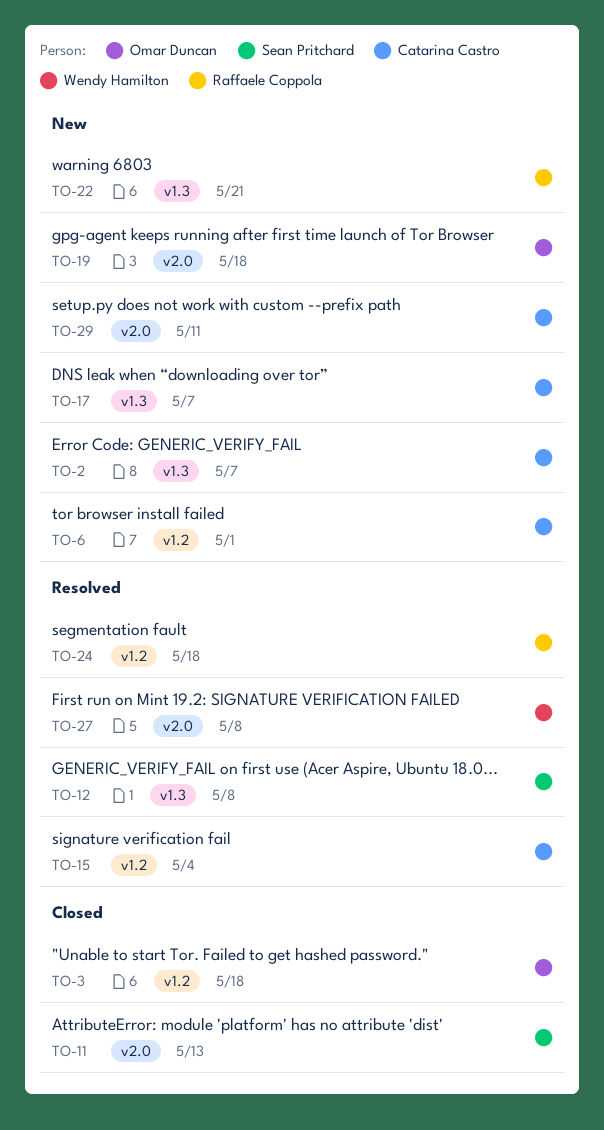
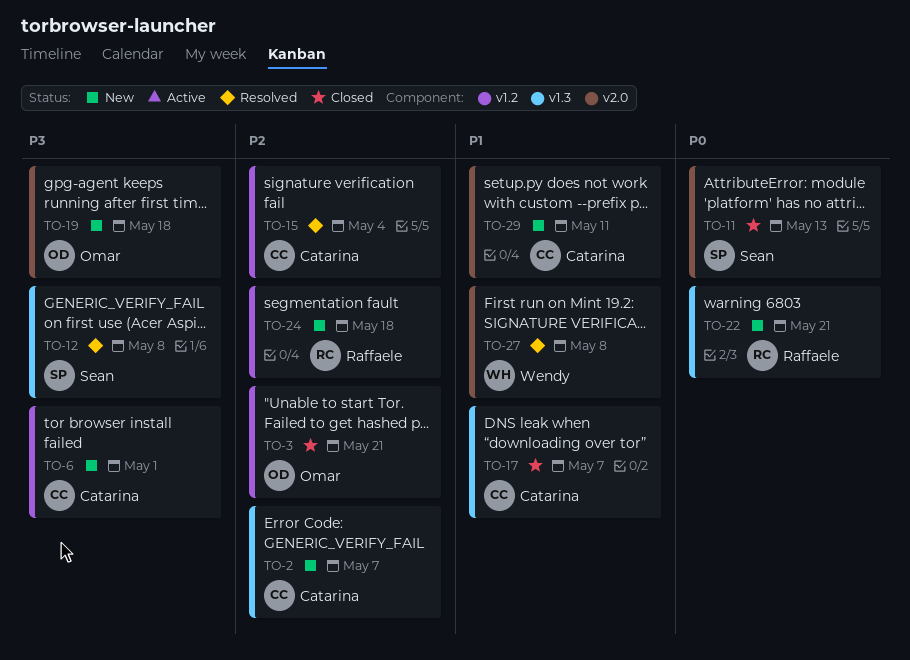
TO-3, due: May 18 -> May 21
TO-17, status: New -> Closed
TO-24, status: Resolved -> New

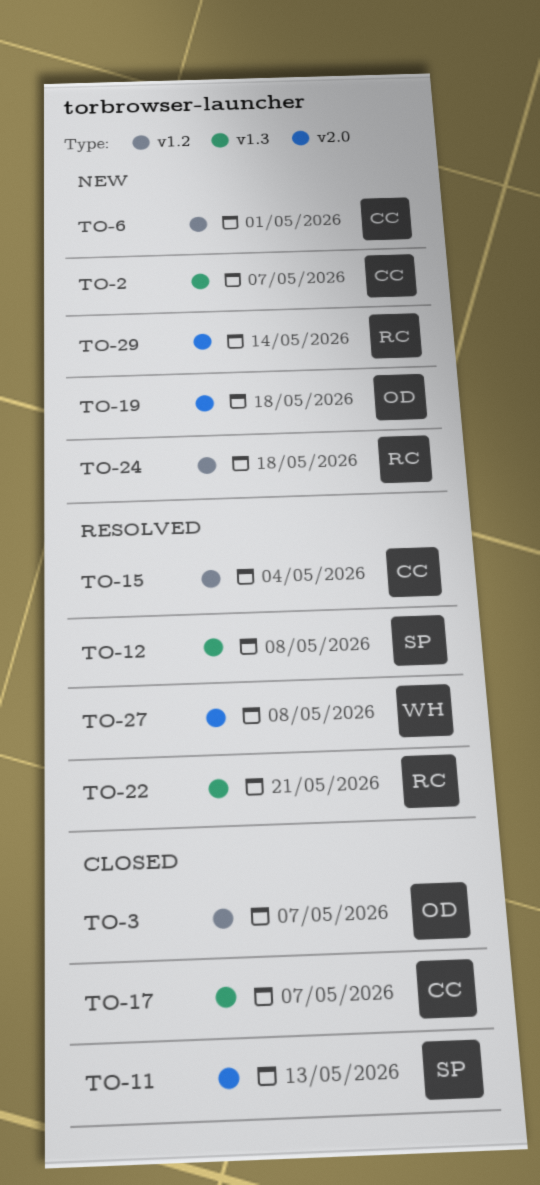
TO-3, due: May 21 -> May 7
TO-22, status: New -> Resolved
TO-29, owner: Catarina -> Raffaele
TO-29, due: May 11 -> May 14

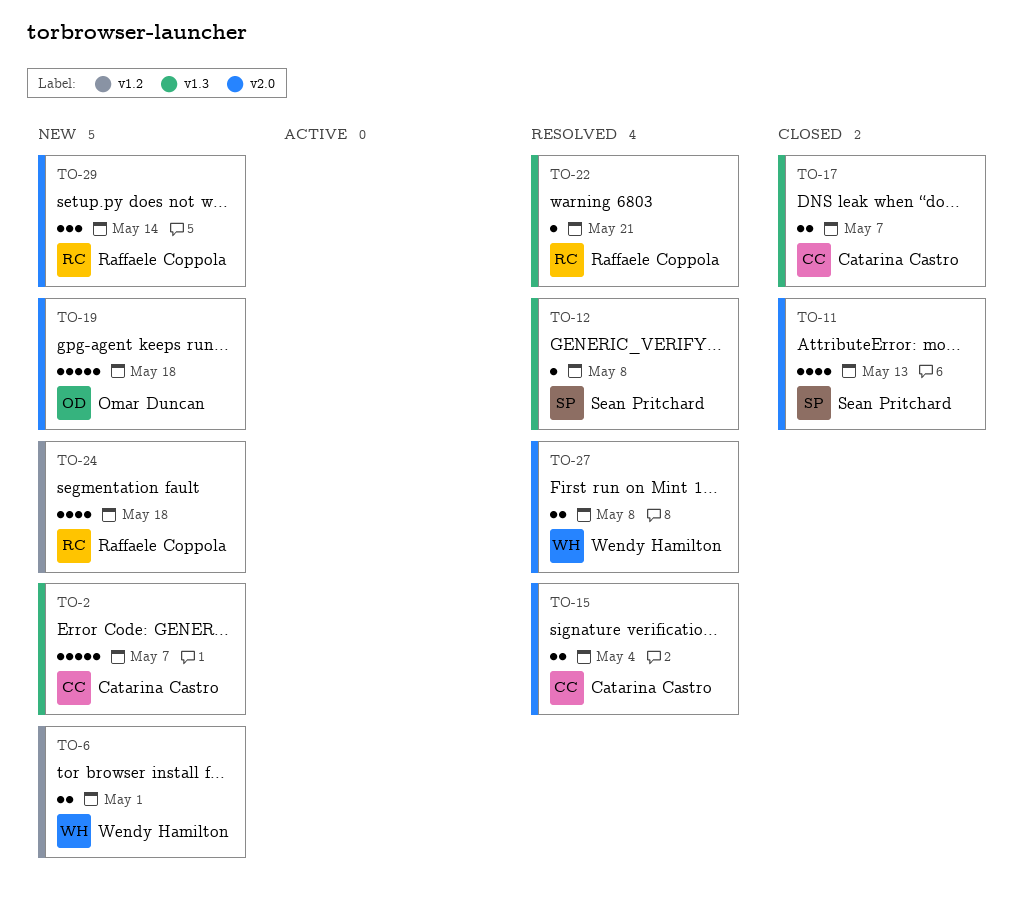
TO-3: present -> none
TO-6, owner: Catarina Castro -> Wendy Hamilton
TO-15, label: v1.2 -> v2.0

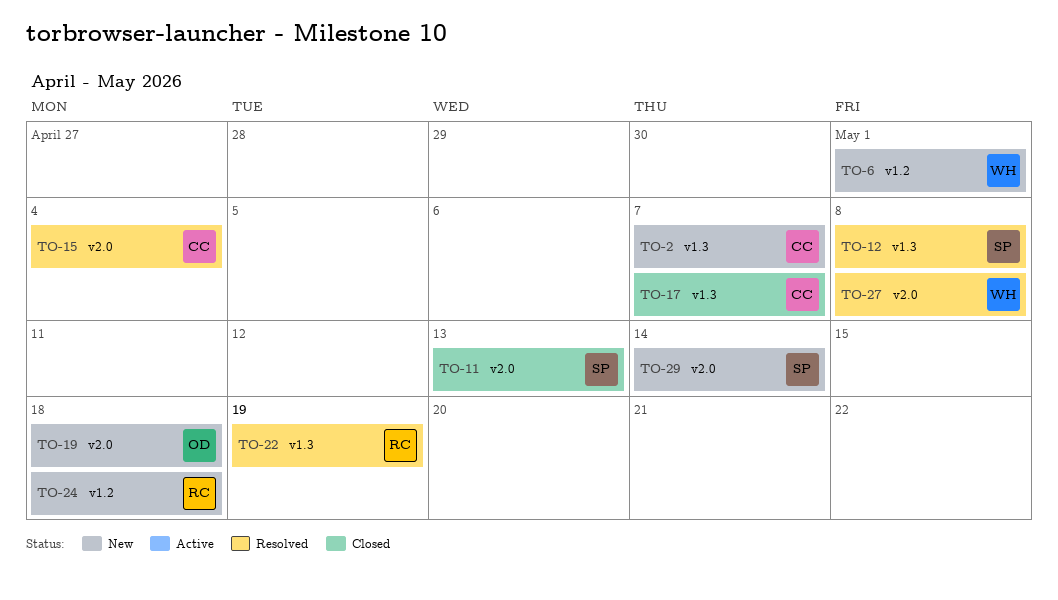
TO-22, due: May 21 -> May 19
TO-29, owner: Raffaele Coppola -> Sean Pritchard

